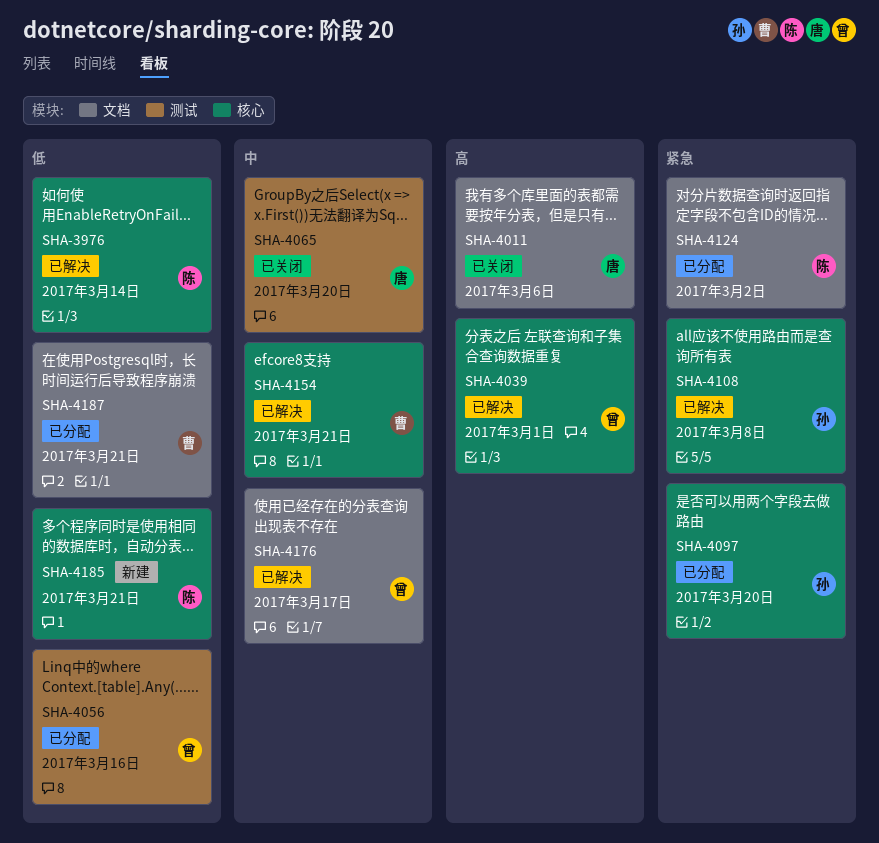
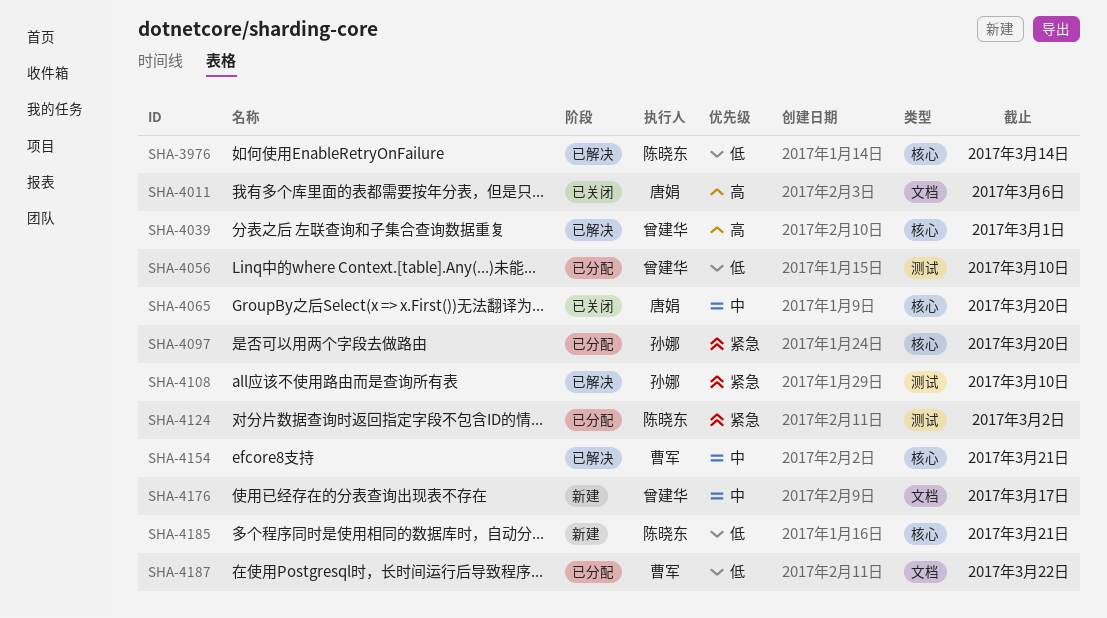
SHA-4056, due: Mar 16 -> Mar 10
SHA-4065, label: 测试 -> 核心
SHA-4108, label: 核心 -> 测试
SHA-4108, due: Mar 8 -> Mar 10
SHA-4124, label: 文档 -> 测试
SHA-4176, status: 已解决 -> 新建
SHA-4187, due: Mar 21 -> Mar 22

